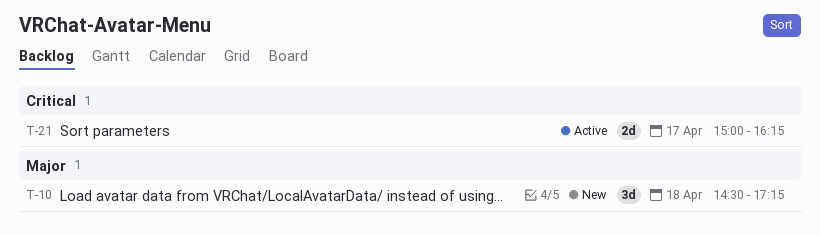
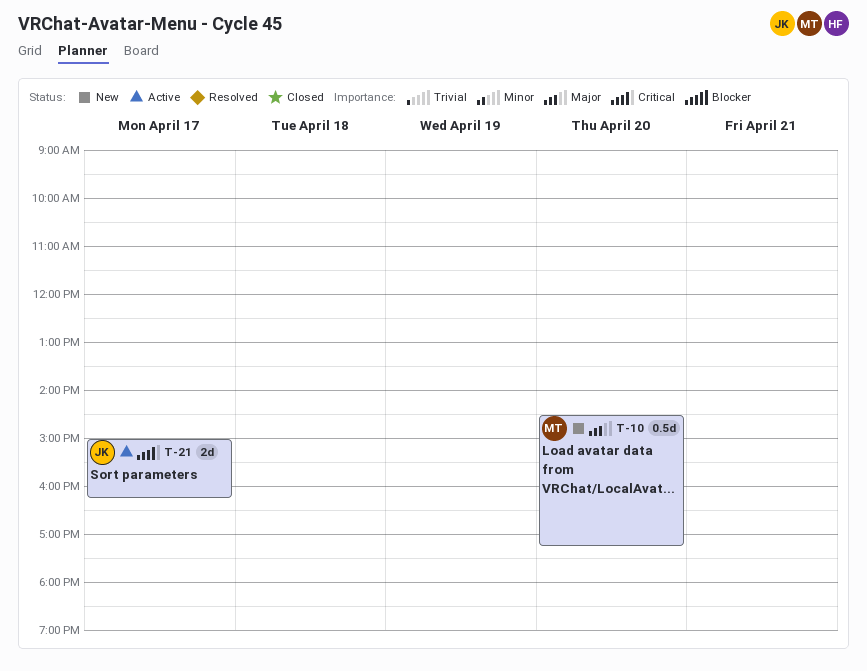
T-10, estimate: 3d -> 0.5d
T-10, day: Apr 18 -> Apr 20

